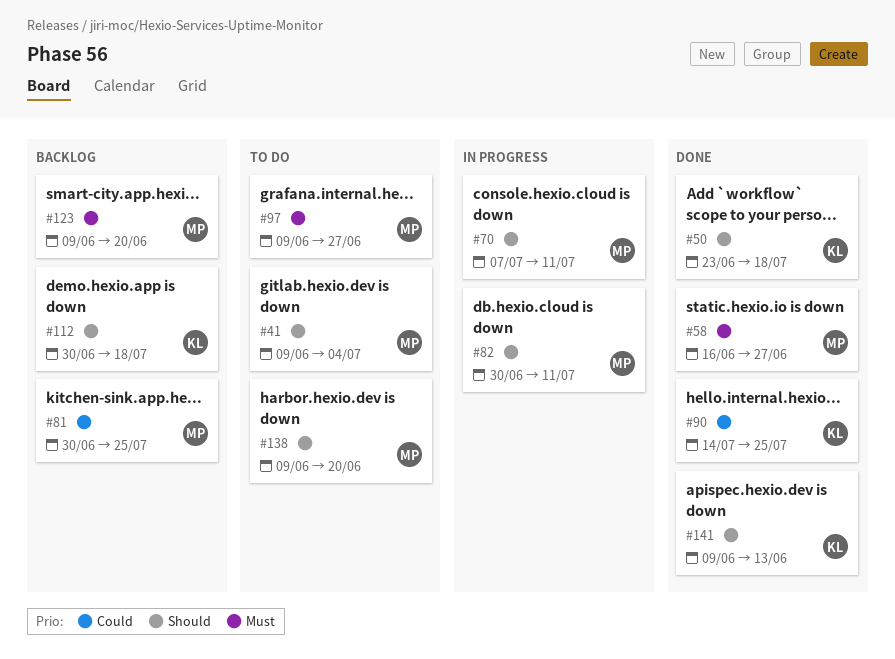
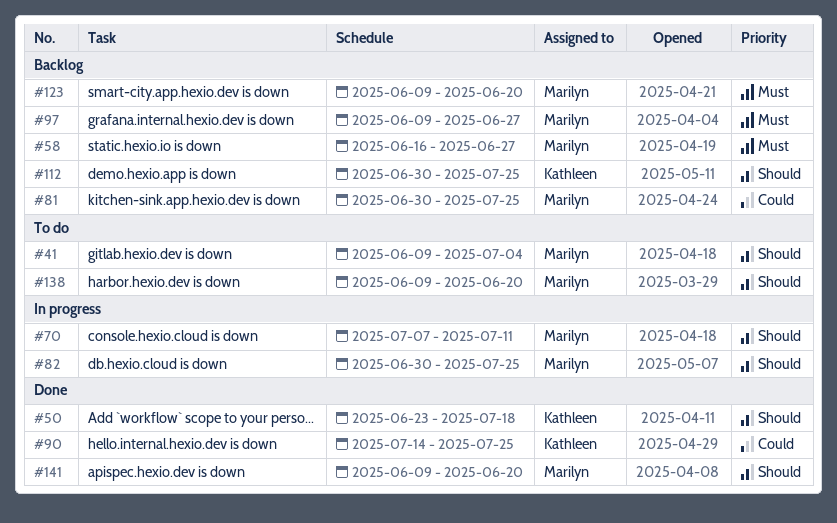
#58, status: Done -> Backlog
#82, due: Jul 11 -> Jul 25
#97, status: To do -> Backlog
#112, due: Jul 18 -> Jul 25
#141, owner: Kathleen -> Marilyn
#141, due: Jun 13 -> Jun 20

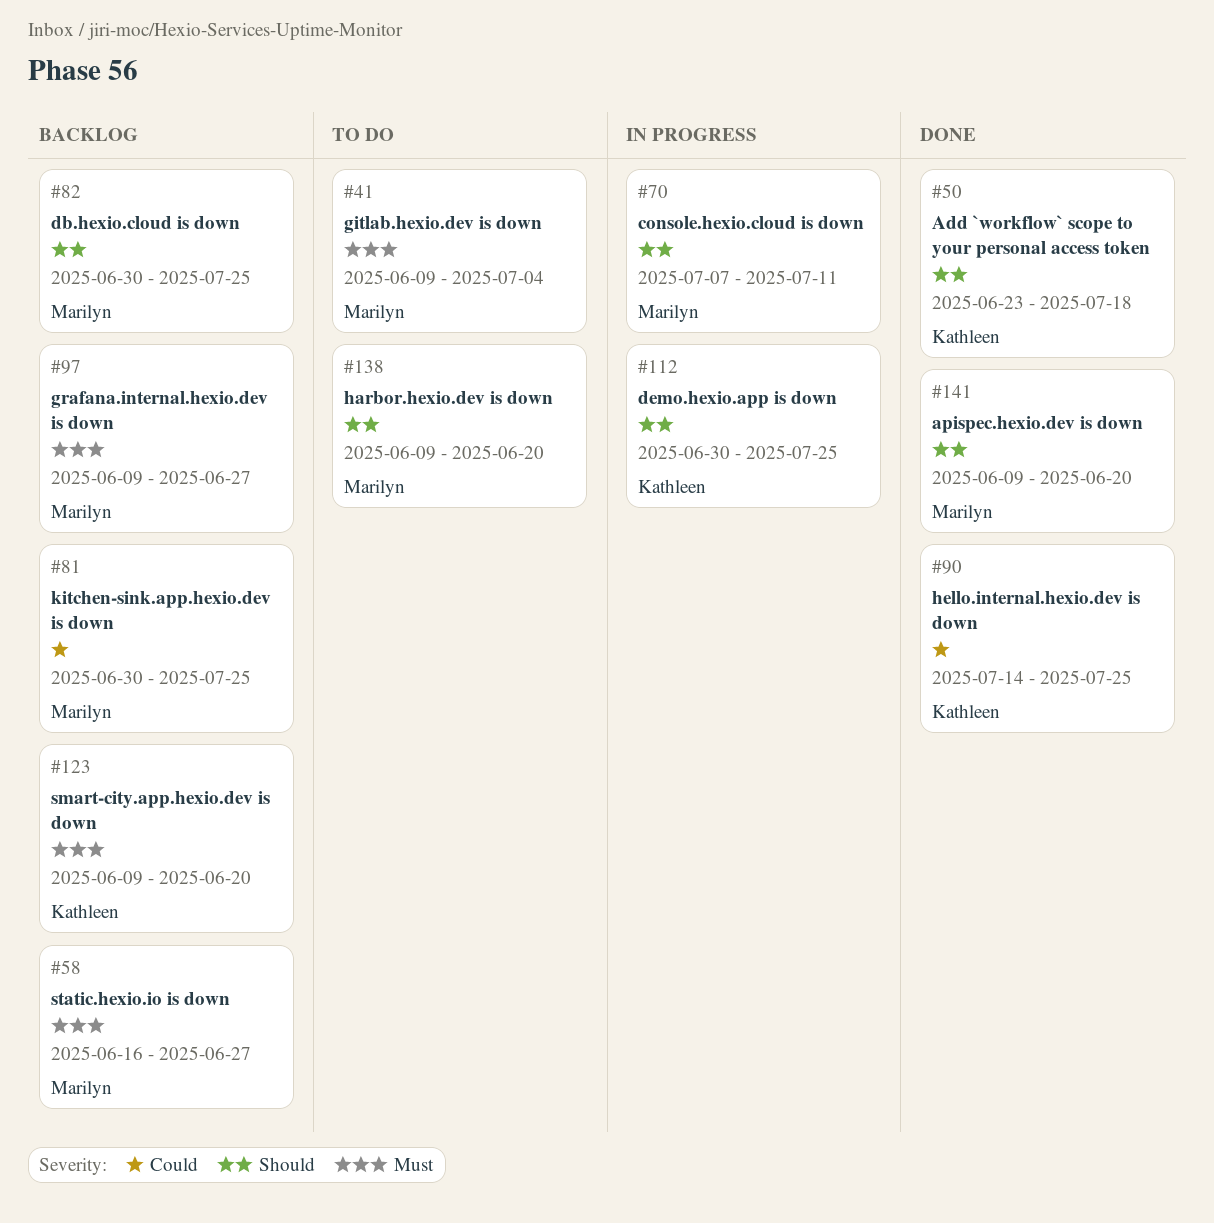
#41, priority: Should -> Must
#82, status: In progress -> Backlog
#112, status: Backlog -> In progress
#123, owner: Marilyn -> Kathleen

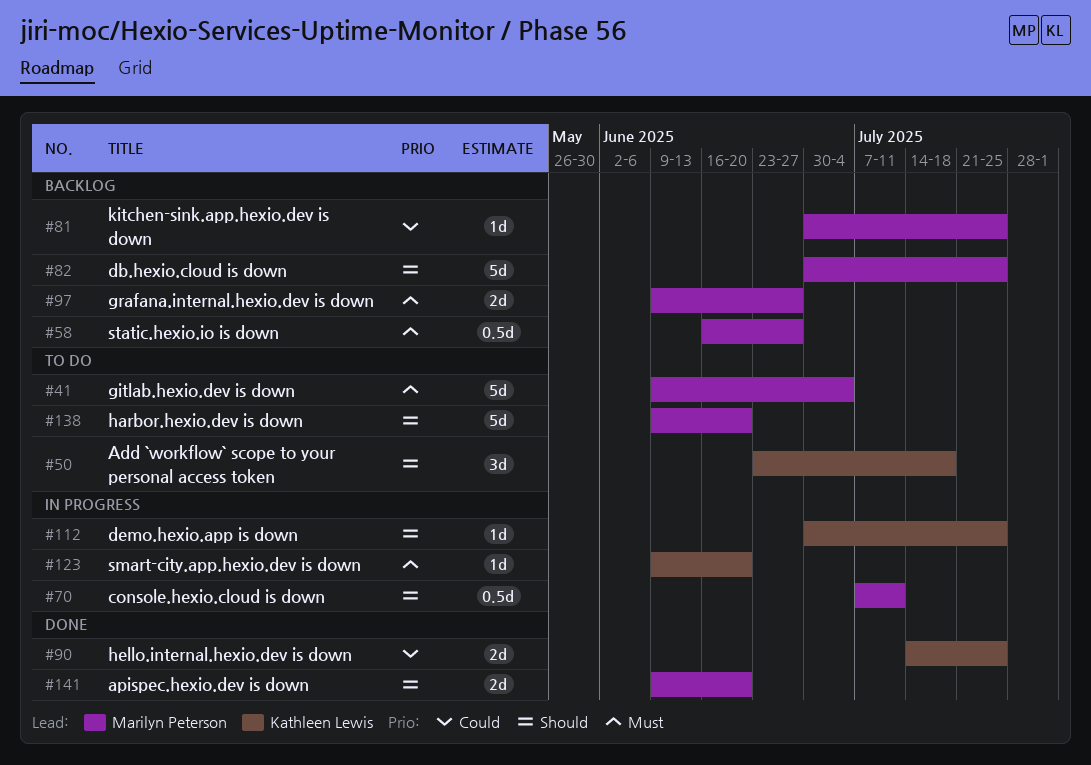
#50, status: Done -> To do
#123, status: Backlog -> In progress

